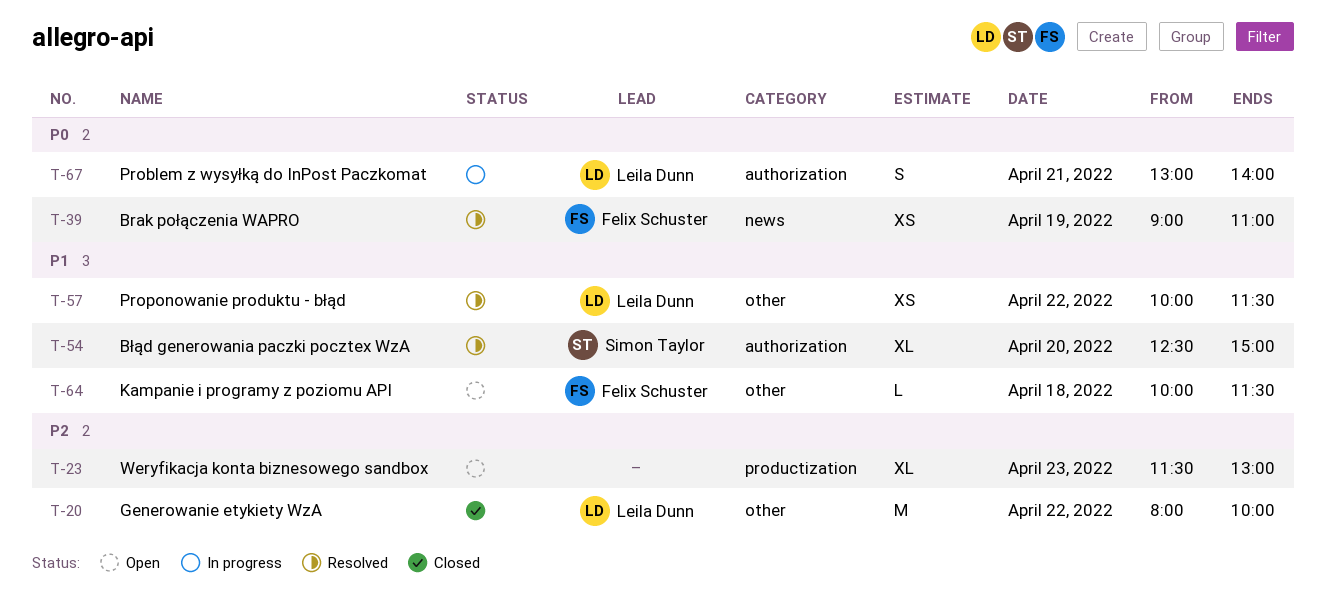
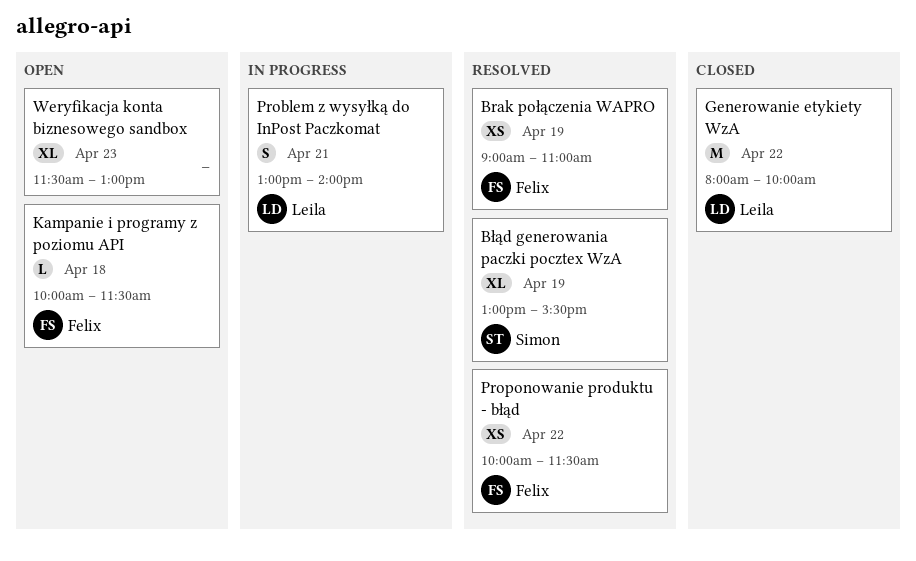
Błąd generowania paczki pocztex WzA, day: Apr 20 -> Apr 19
Błąd generowania paczki pocztex WzA, begins: 12:30 -> 13:00
Błąd generowania paczki pocztex WzA, ends: 15:00 -> 15:30
Proponowanie produktu - błąd, owner: Leila Dunn -> Felix Schuster

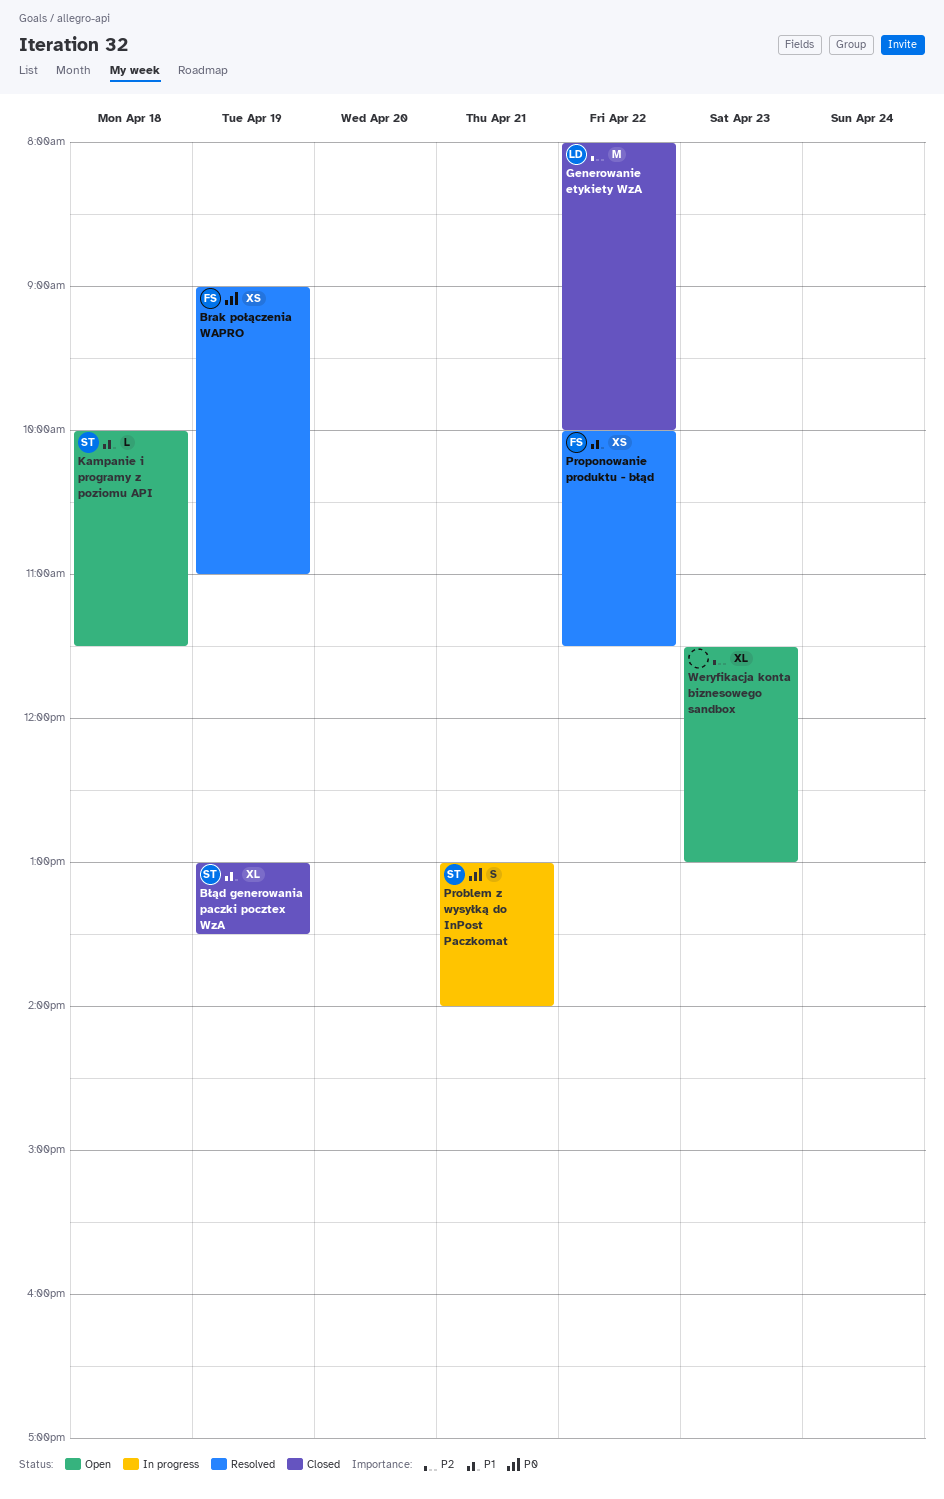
Błąd generowania paczki pocztex WzA, status: Resolved -> Closed
Błąd generowania paczki pocztex WzA, ends: 15:30 -> 13:30
Kampanie i programy z poziomu API, owner: Felix -> Simon
Problem z wysyłką do InPost Paczkomat, owner: Leila -> Simon

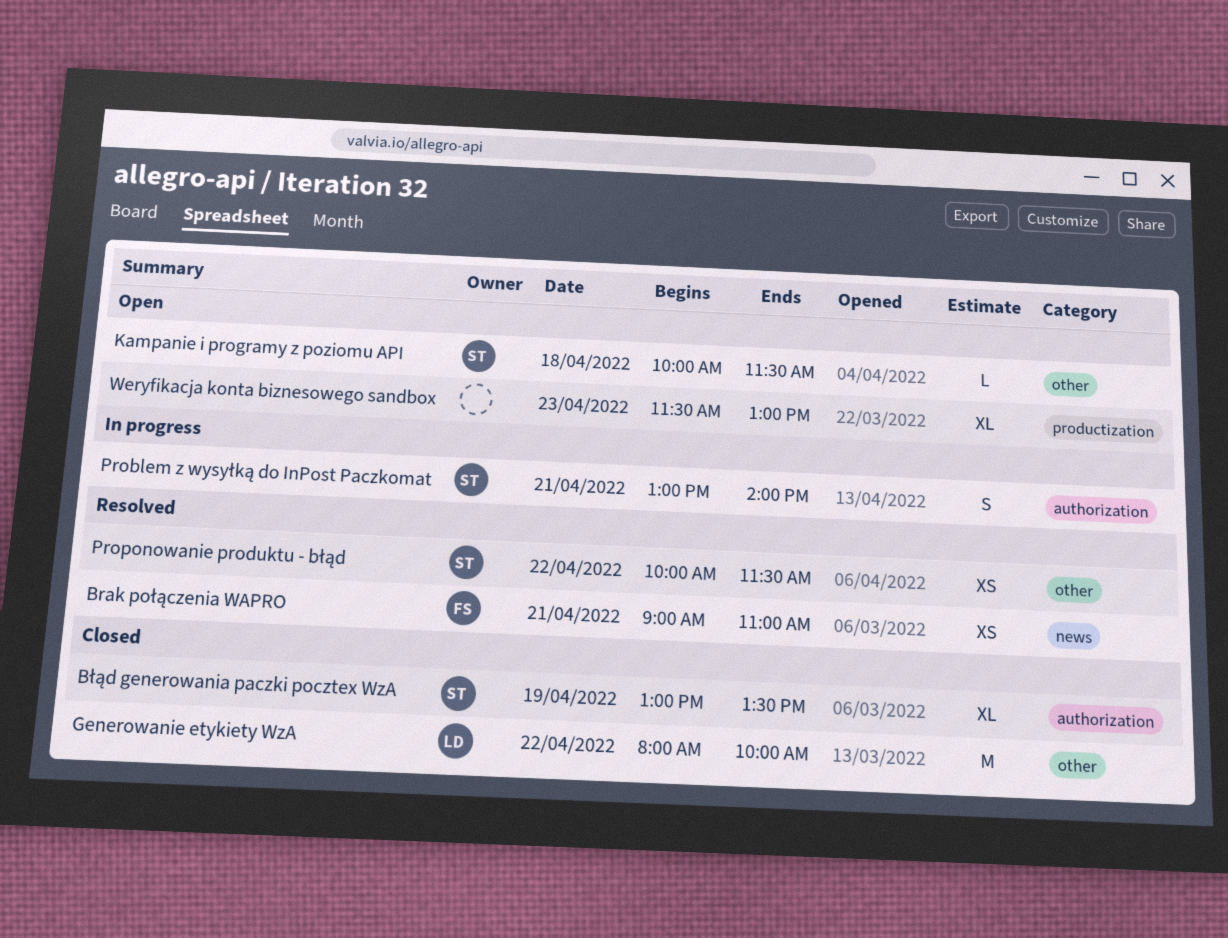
Brak połączenia WAPRO, day: Apr 19 -> Apr 21
Proponowanie produktu - błąd, owner: FS -> ST

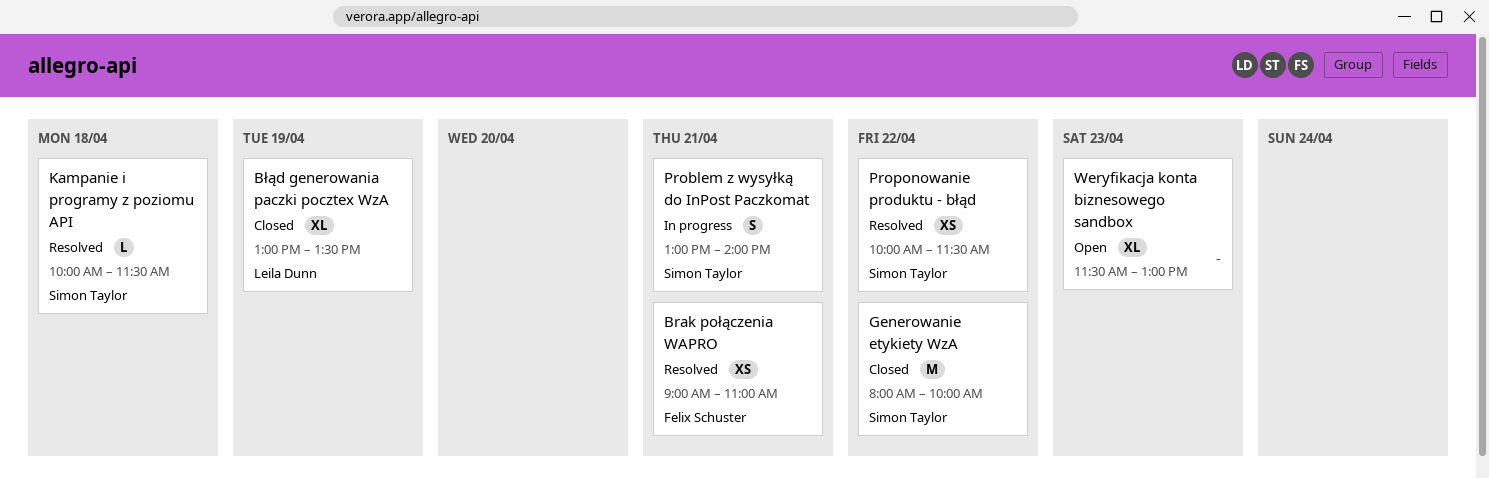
Błąd generowania paczki pocztex WzA, owner: Simon Taylor -> Leila Dunn
Generowanie etykiety WzA, owner: Leila Dunn -> Simon Taylor
Kampanie i programy z poziomu API, status: Open -> Resolved

